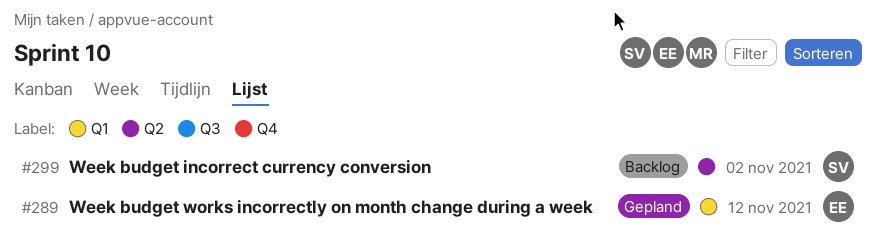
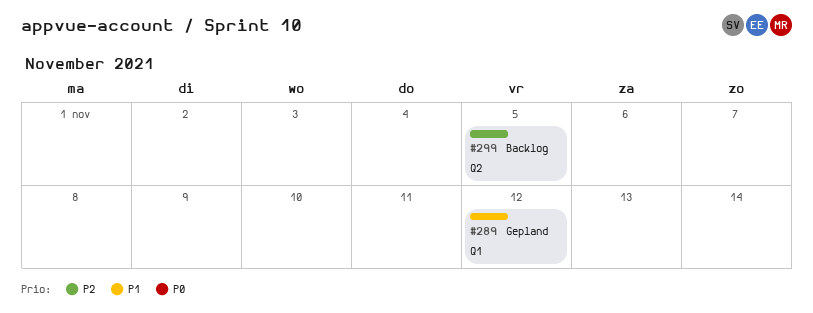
#299, due: Nov 2 -> Nov 5

